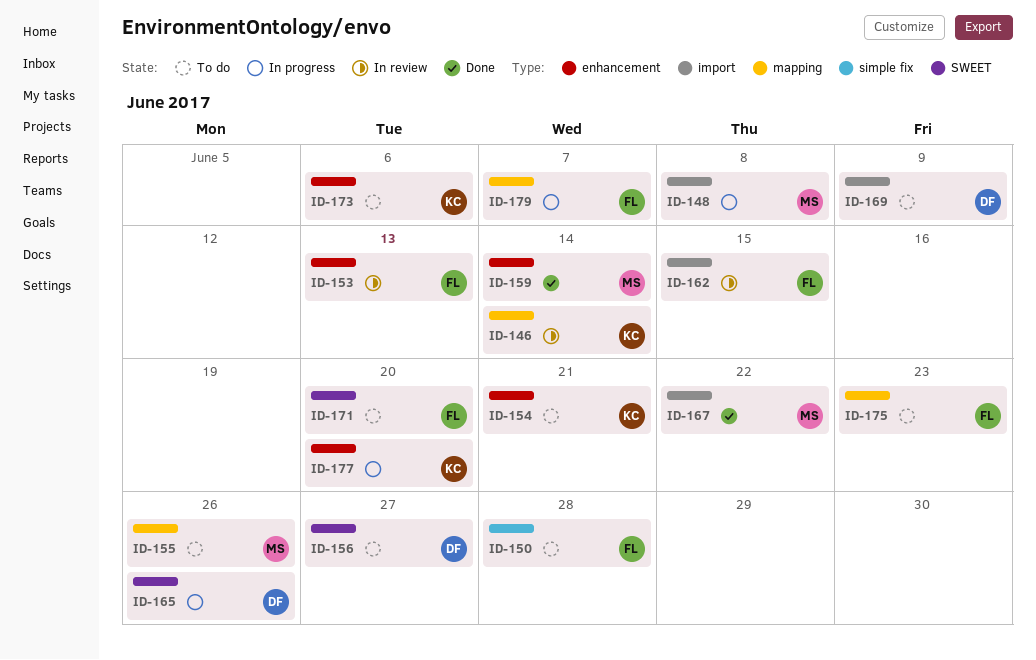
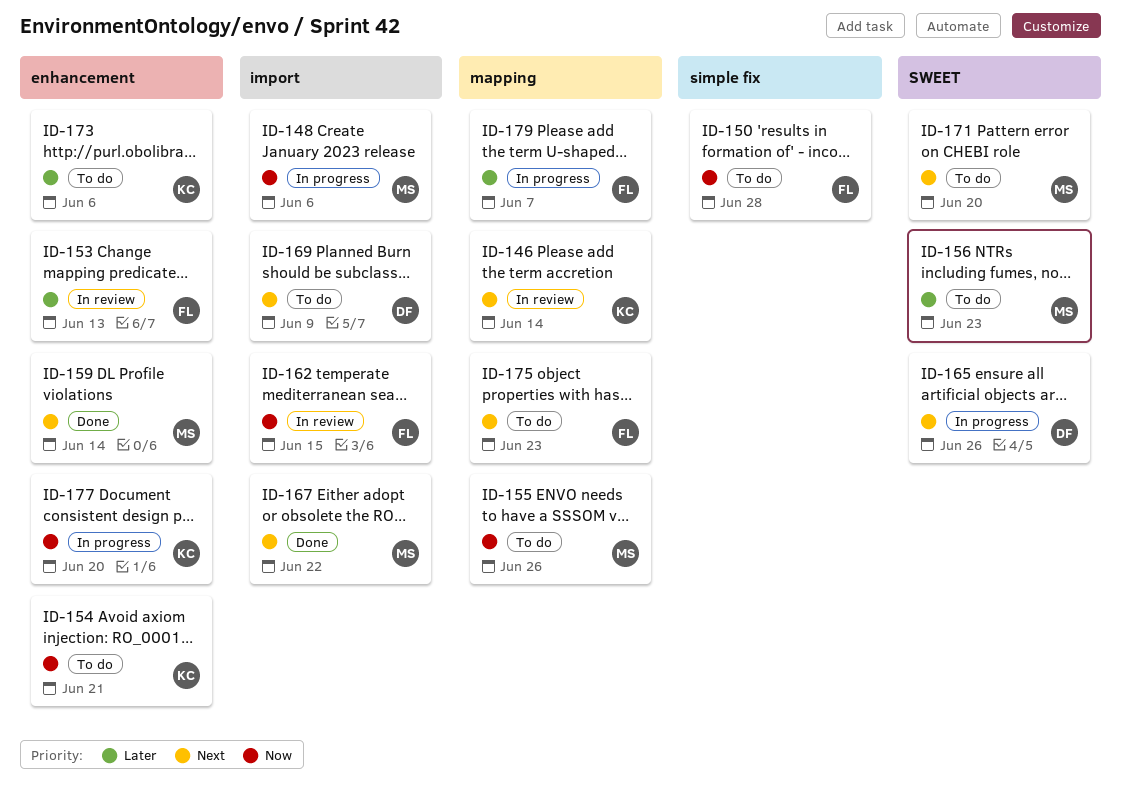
ID-148, due: Jun 8 -> Jun 6
ID-156, owner: DF -> MS
ID-156, due: Jun 27 -> Jun 23
ID-171, owner: FL -> MS

